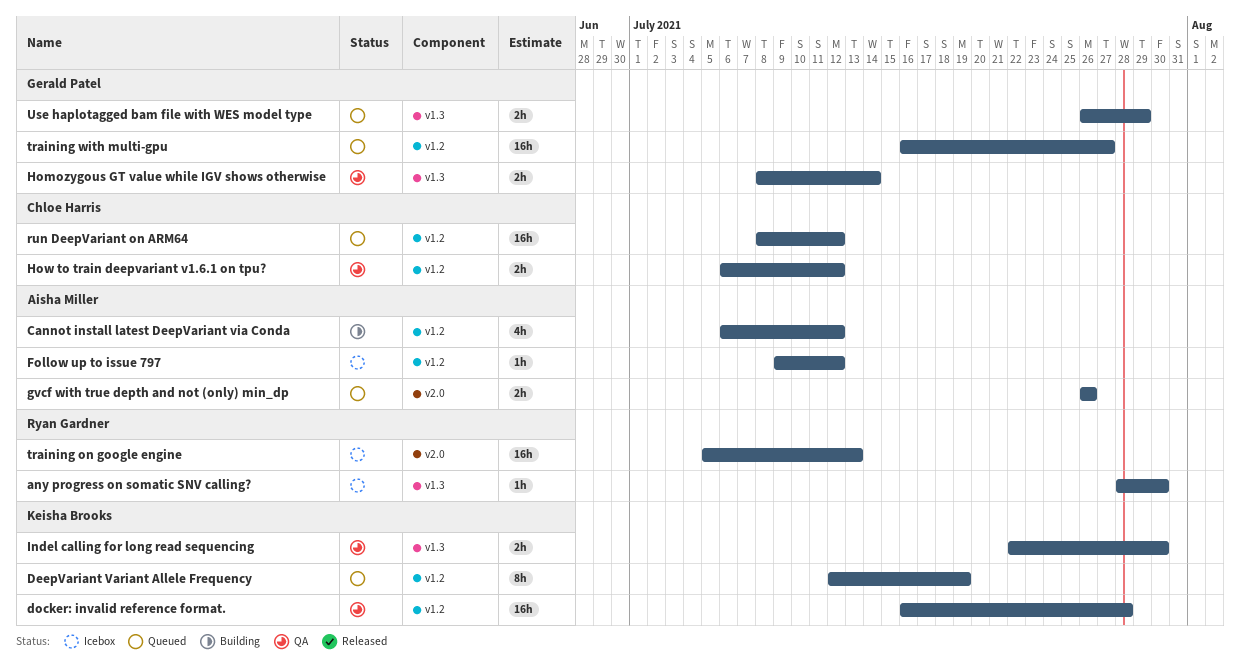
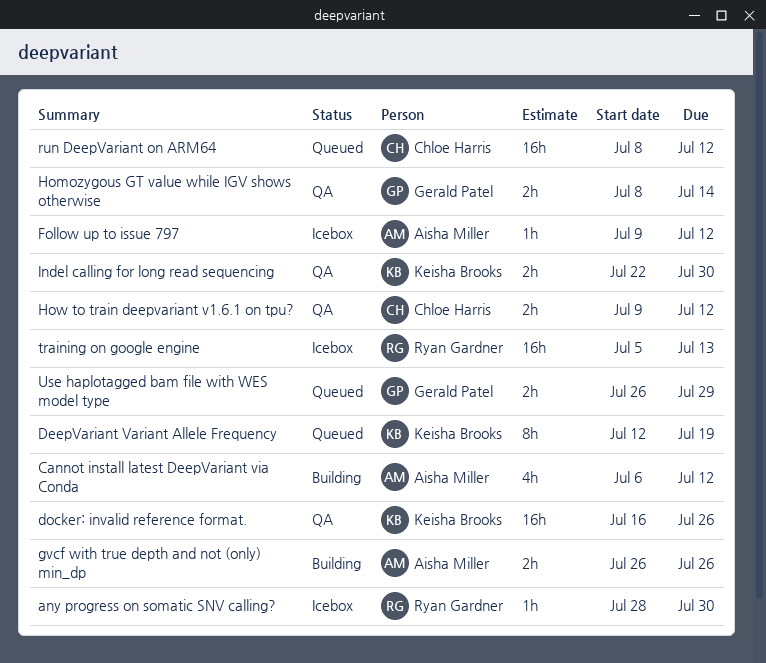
docker: invalid reference format., due: Jul 28 -> Jul 26
gvcf with true depth and not (only) min_dp, status: Queued -> Building
How to train deepvariant v1.6.1 on tpu?, start: Jul 6 -> Jul 9
training with multi-gpu: present -> none

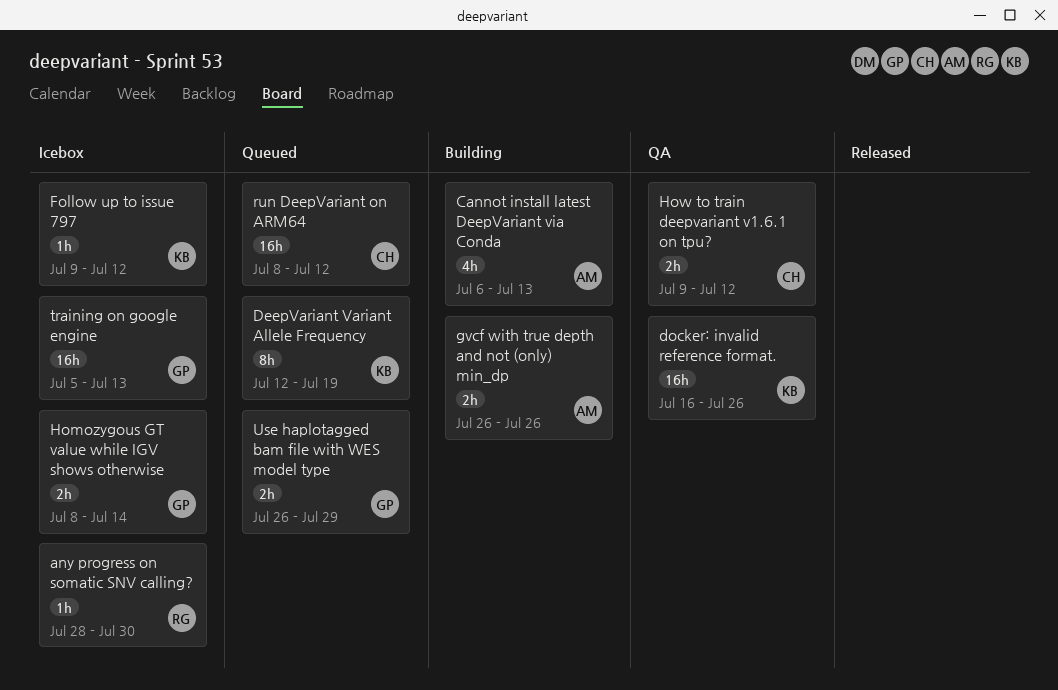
Cannot install latest DeepVariant via Conda, due: Jul 12 -> Jul 13
Follow up to issue 797, owner: Aisha Miller -> Keisha Brooks
Homozygous GT value while IGV shows otherwise, status: QA -> Icebox
Indel calling for long read sequencing: present -> none
training on google engine, owner: Ryan Gardner -> Gerald Patel

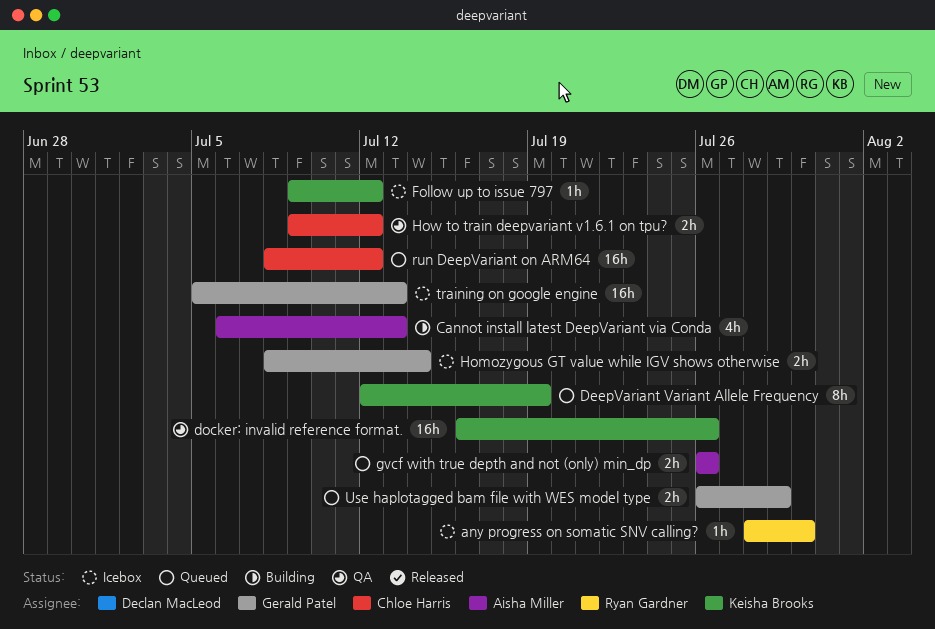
gvcf with true depth and not (only) min_dp, status: Building -> Queued

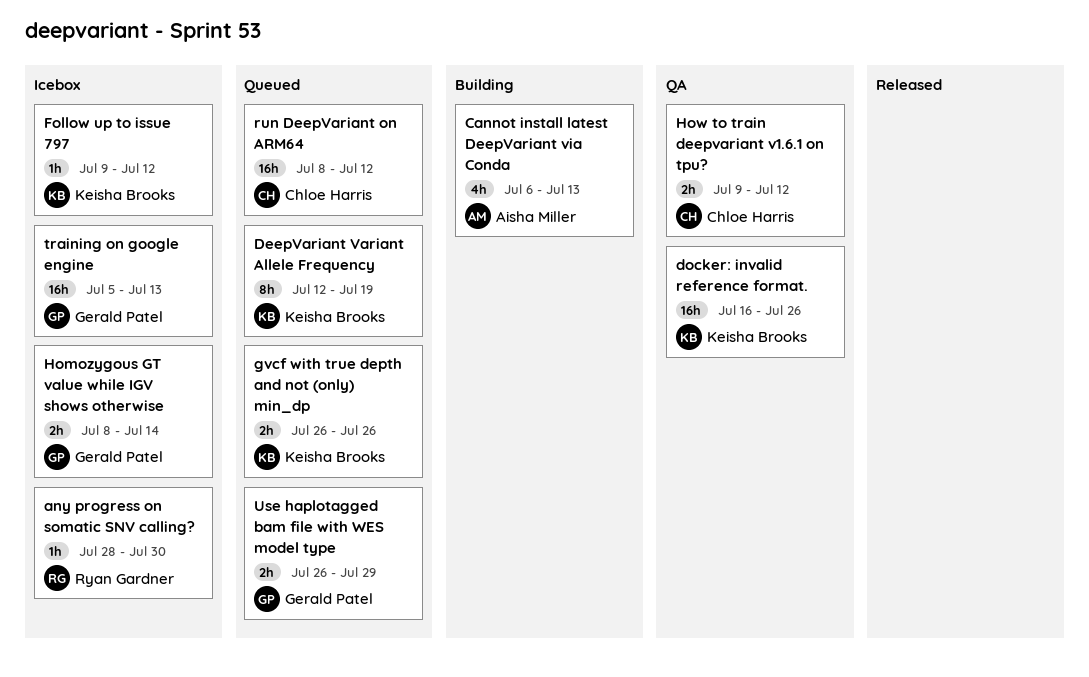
gvcf with true depth and not (only) min_dp, owner: Aisha Miller -> Keisha Brooks

